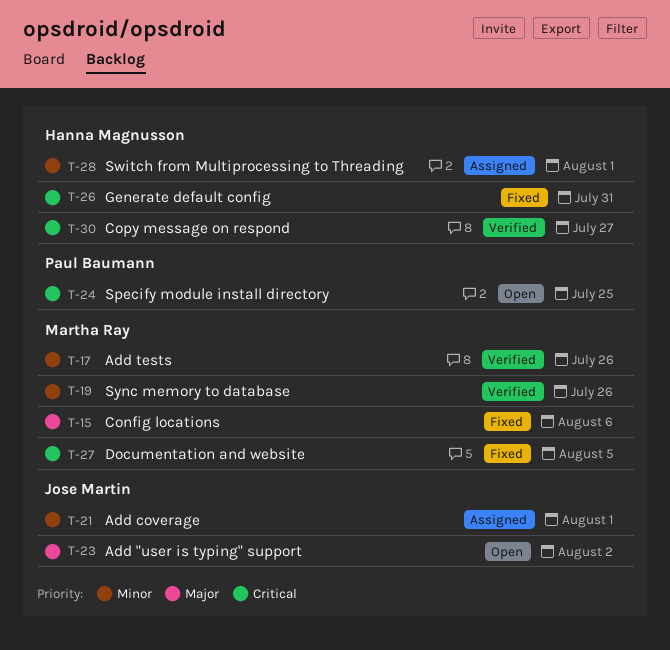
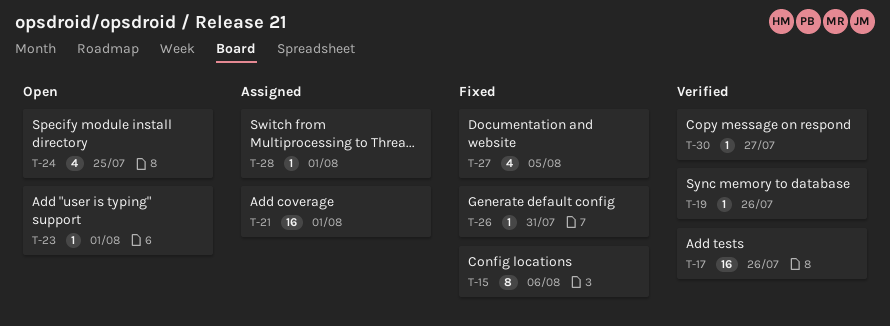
T-23, due: Aug 2 -> Aug 1

